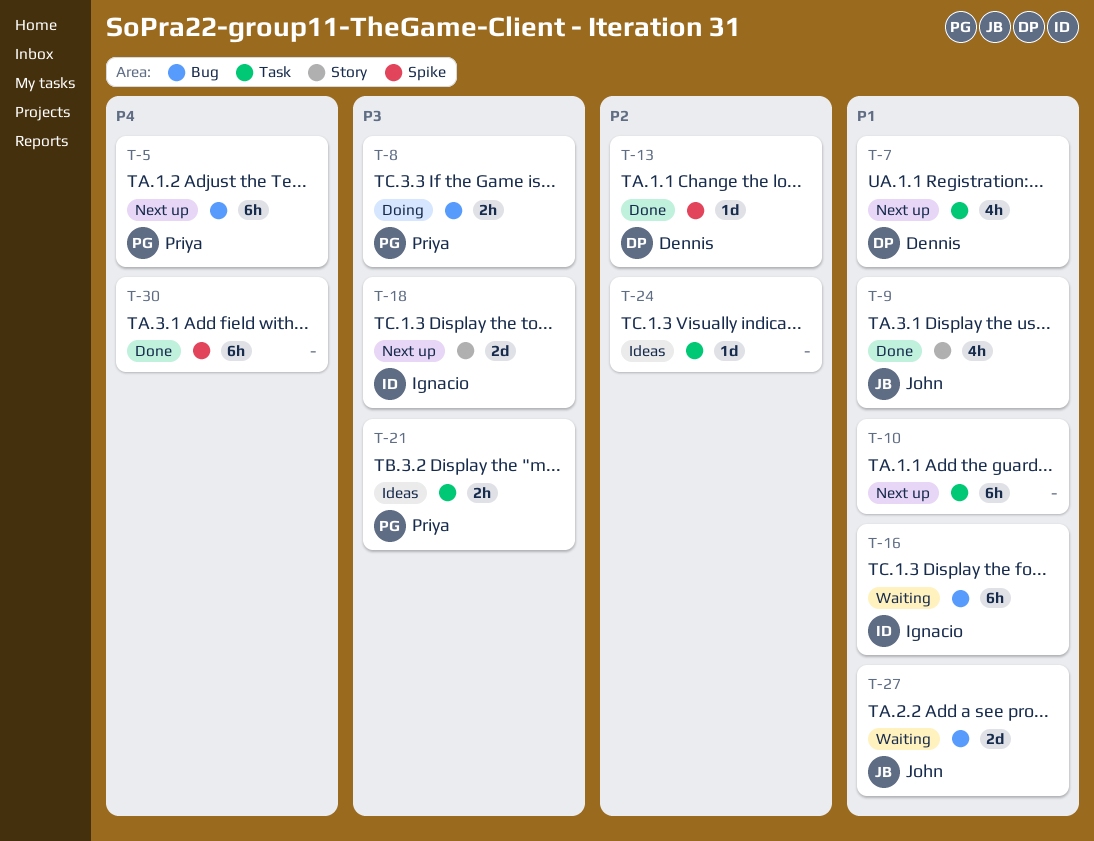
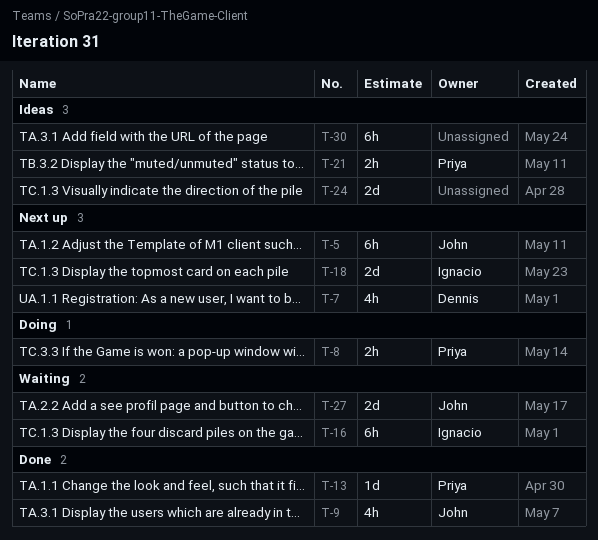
T-5, owner: Priya -> John
T-10: present -> none
T-13, owner: Dennis -> Priya
T-24, estimate: 1d -> 2d
T-30, status: Done -> Ideas

